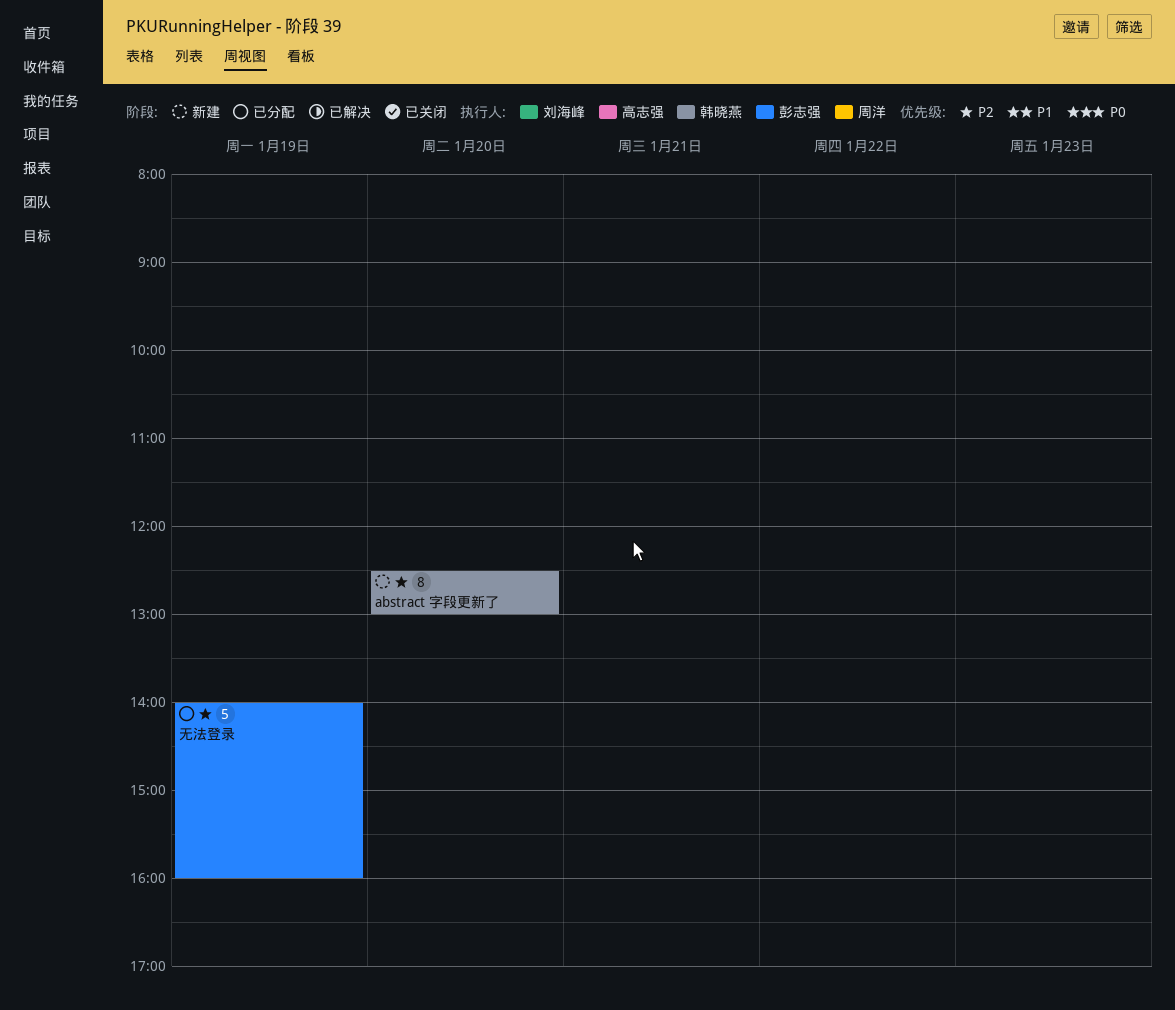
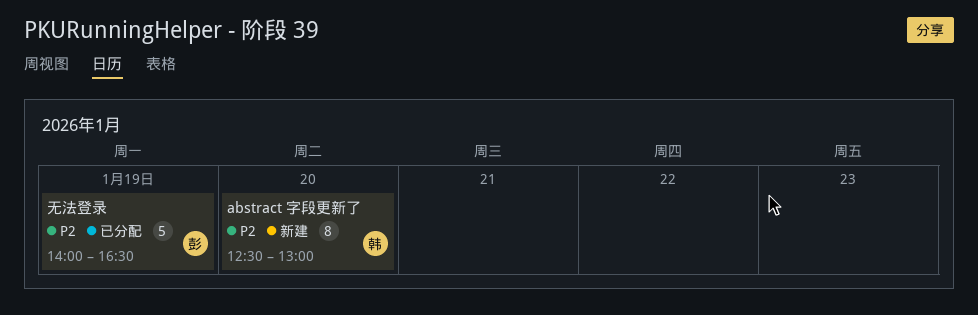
无法登录, ends: 16:00 -> 16:30

